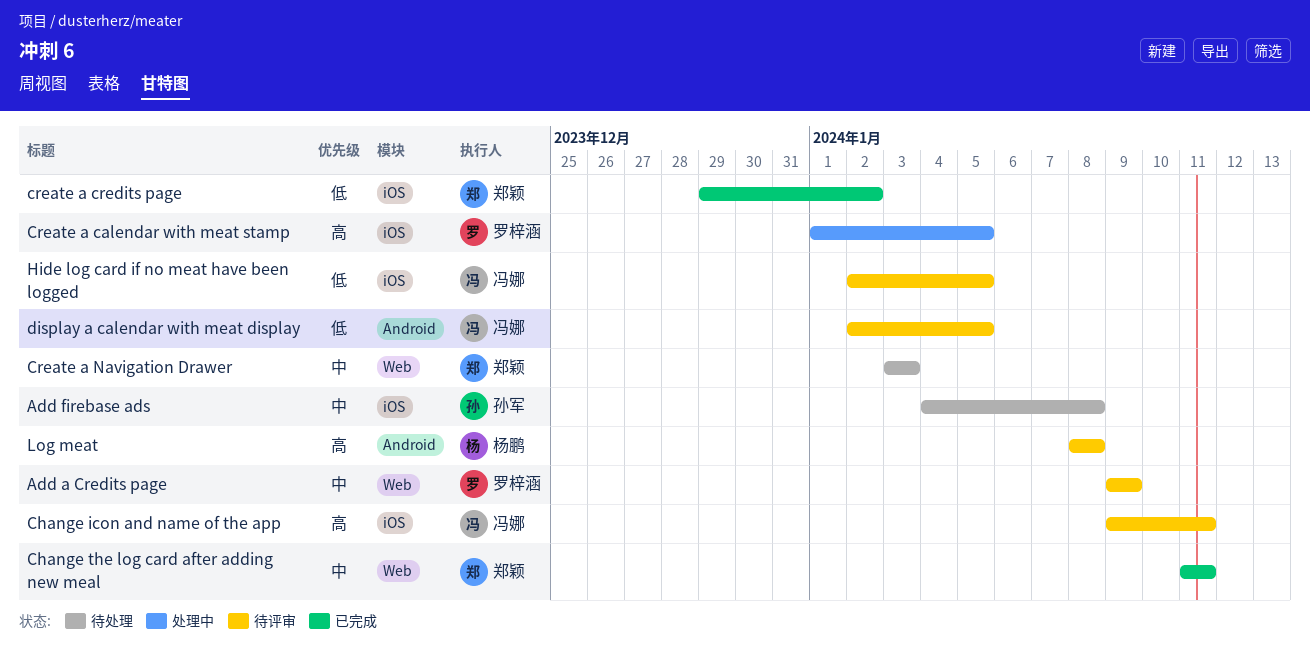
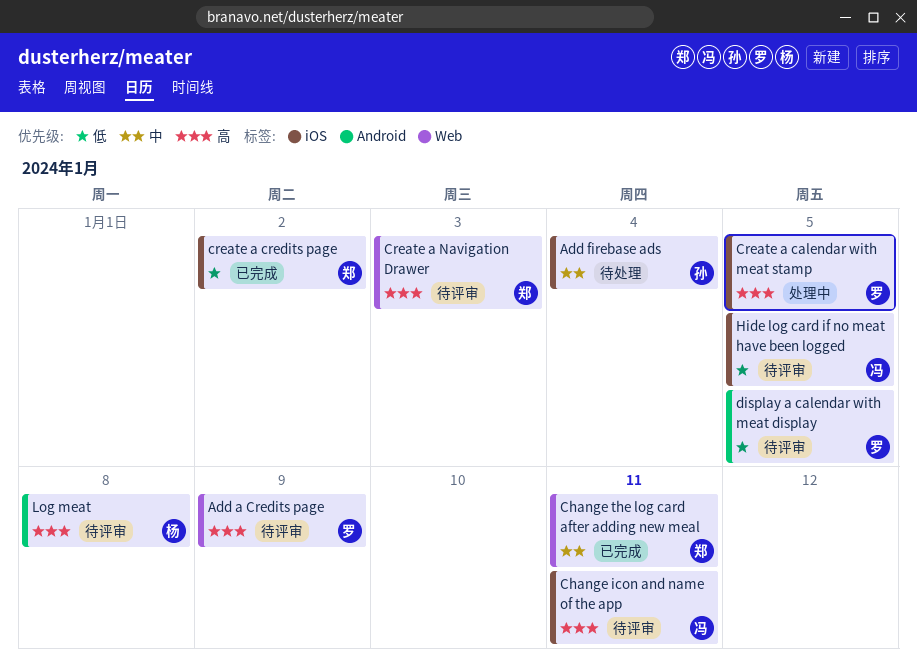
Add a Credits page, priority: 中 -> 高
Add firebase ads, due: Jan 8 -> Jan 4
Create a Navigation Drawer, status: 待处理 -> 待评审
Create a Navigation Drawer, priority: 中 -> 高
display a calendar with meat display, owner: 冯娜 -> 罗梓涵

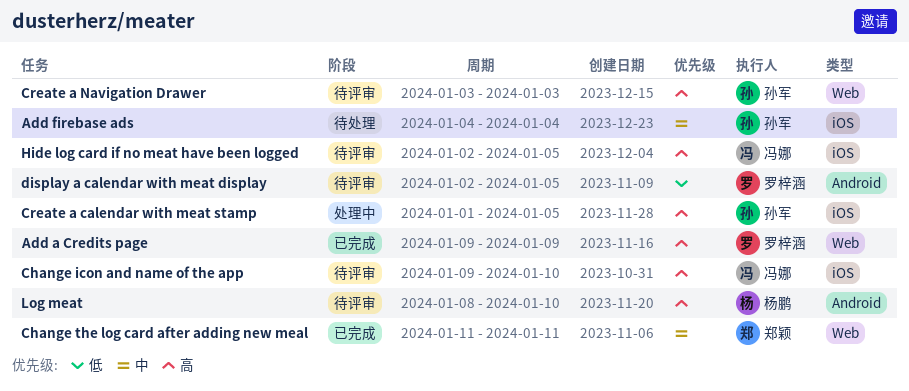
Add a Credits page, status: 待评审 -> 已完成
Change icon and name of the app, due: Jan 11 -> Jan 10
Create a calendar with meat stamp, owner: 罗梓涵 -> 孙军
create a credits page: present -> none
Create a Navigation Drawer, owner: 郑颖 -> 孙军
Hide log card if no meat have been logged, priority: 低 -> 高
Log meat, due: Jan 8 -> Jan 10

